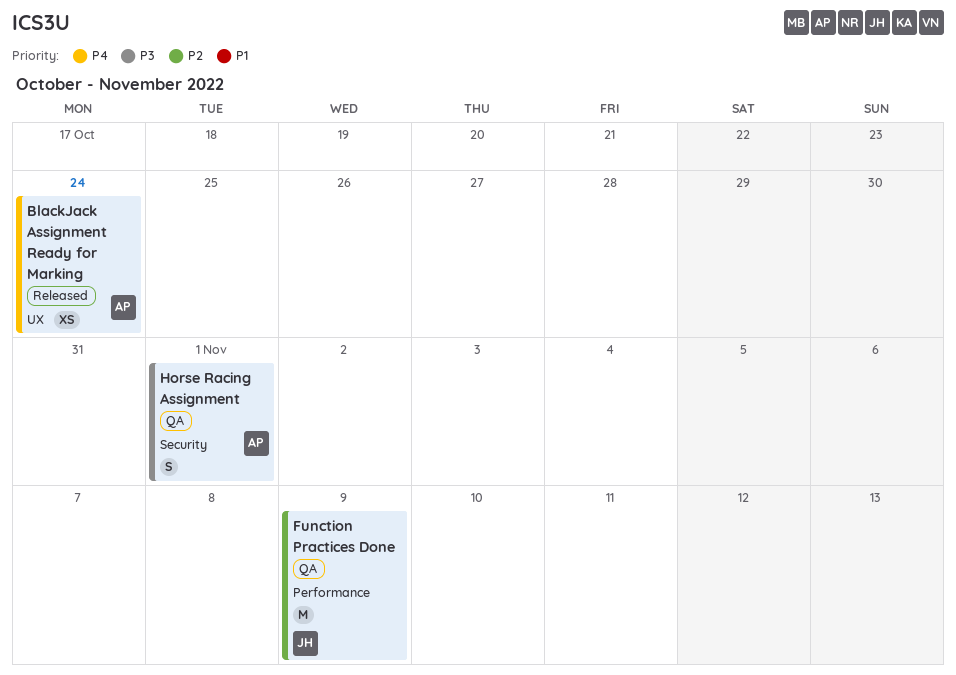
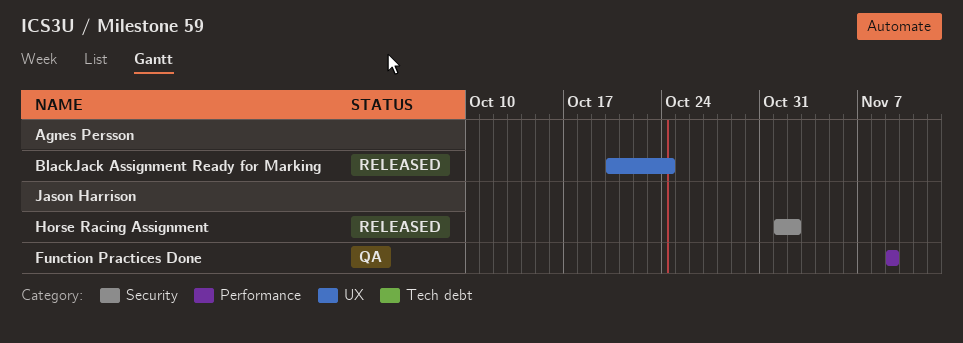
Horse Racing Assignment, status: QA -> Released
Horse Racing Assignment, owner: Agnes Persson -> Jason Harrison
Horse Racing Assignment, due: Nov 1 -> Nov 2

